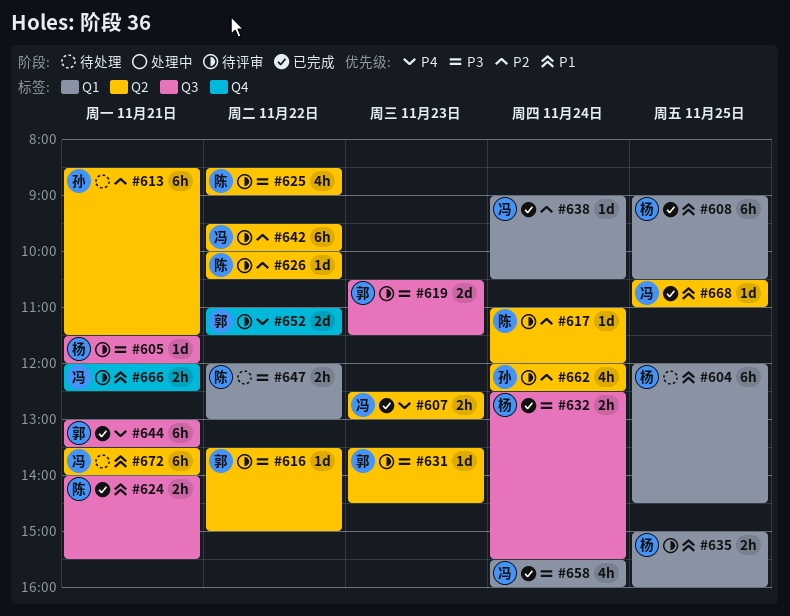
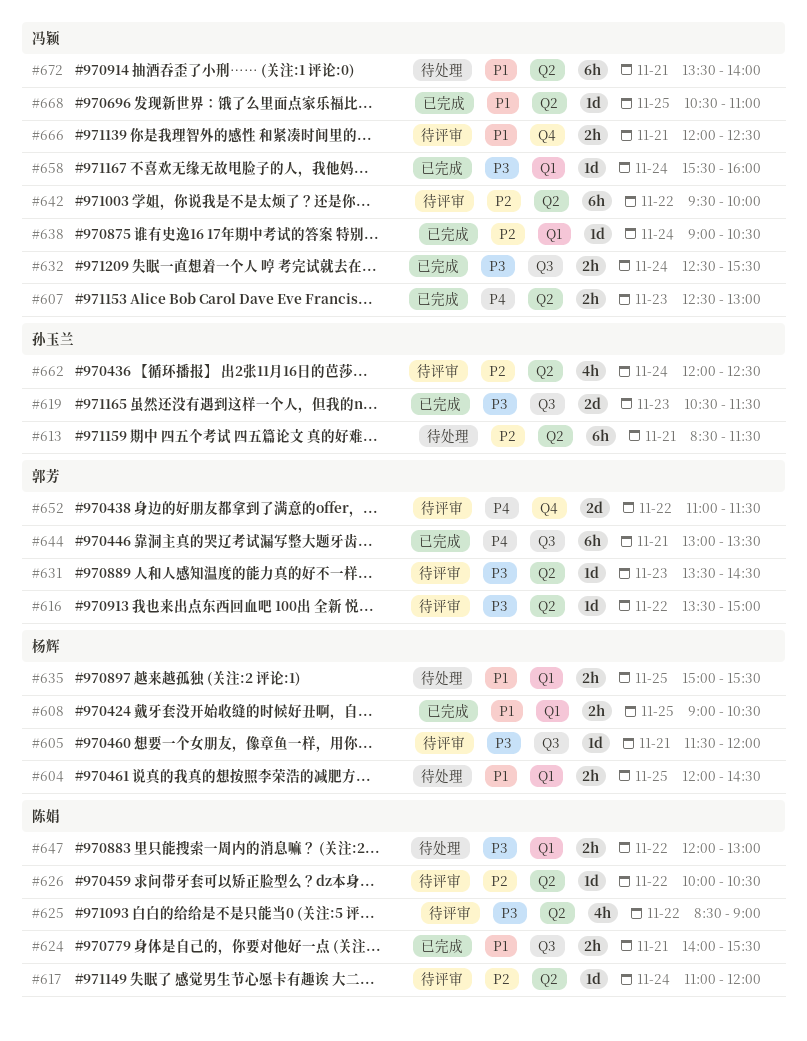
#604, estimate: 6h -> 2h
#608, estimate: 6h -> 2h
#619, status: 待评审 -> 已完成
#619, owner: 郭芳 -> 孙玉兰
#632, owner: 杨辉 -> 冯颖
#635, status: 待评审 -> 待处理
#635, ends: 16:00 -> 15:30
#658, estimate: 4h -> 1d

